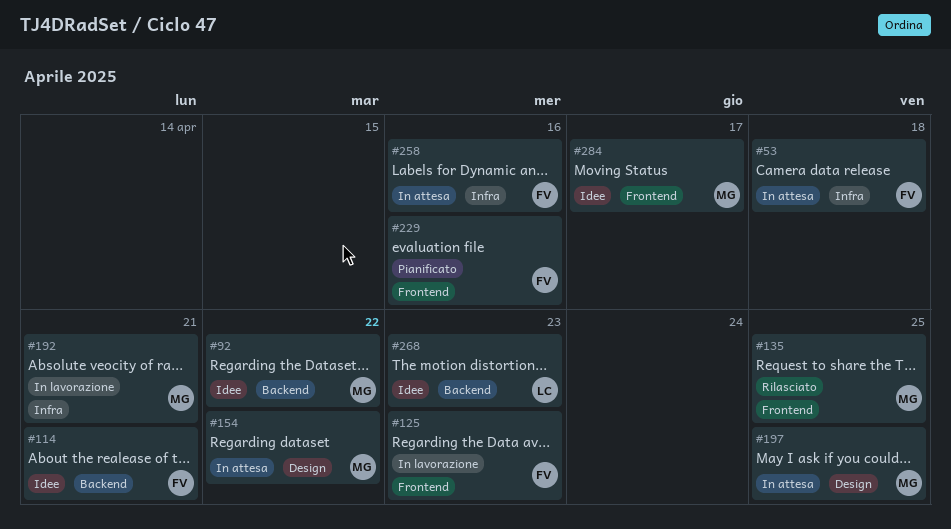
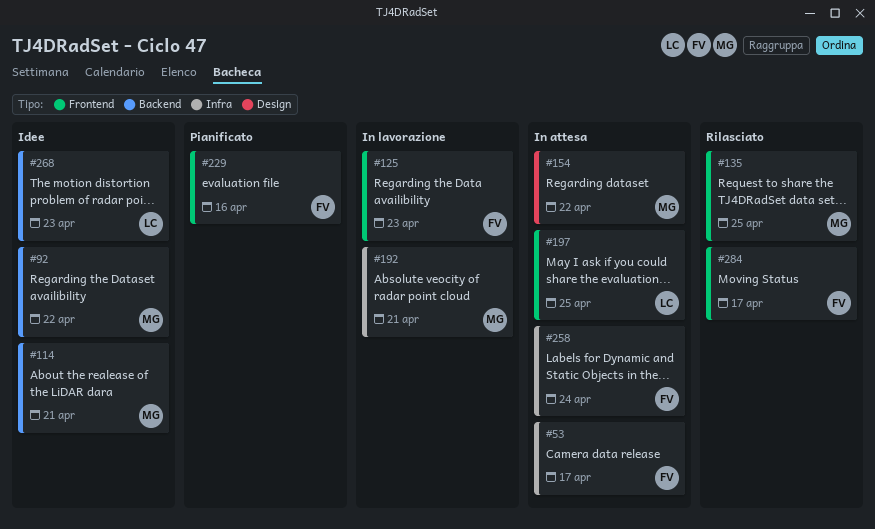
#53, due: Apr 18 -> Apr 17
#114, owner: FV -> MG
#197, owner: MG -> LC
#197, label: Design -> Frontend
#258, due: Apr 16 -> Apr 24
#284, status: Idee -> Rilasciato
#284, owner: MG -> FV

